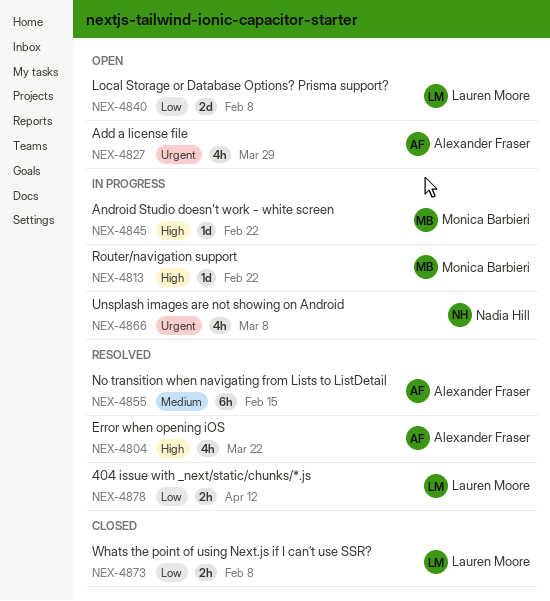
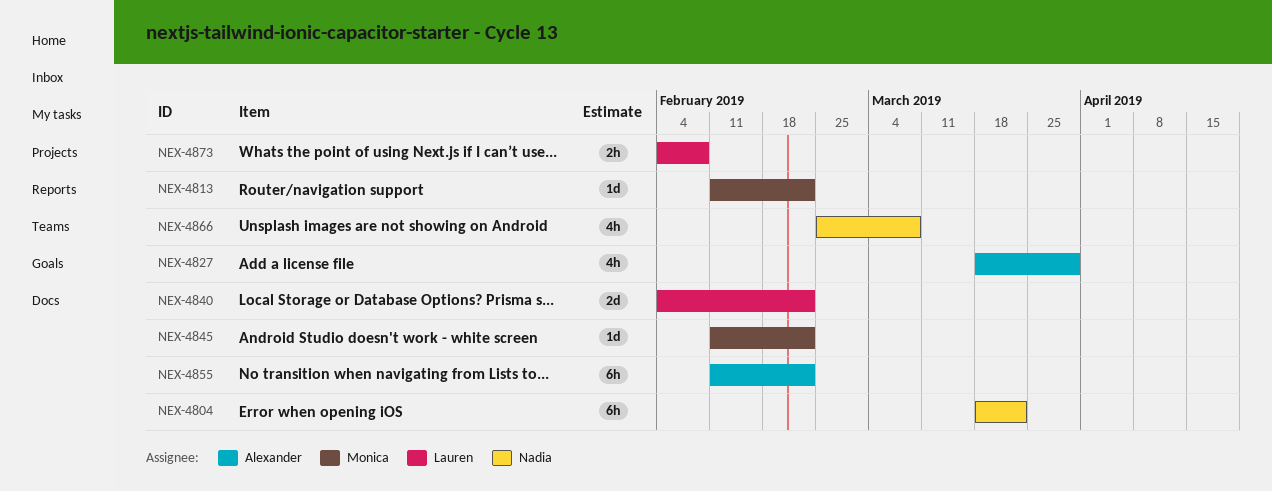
NEX-4804, owner: Alexander Fraser -> Nadia Hill
NEX-4804, estimate: 4h -> 6h
NEX-4840, due: Feb 8 -> Feb 22
NEX-4855, due: Feb 15 -> Feb 22
NEX-4878: present -> none

